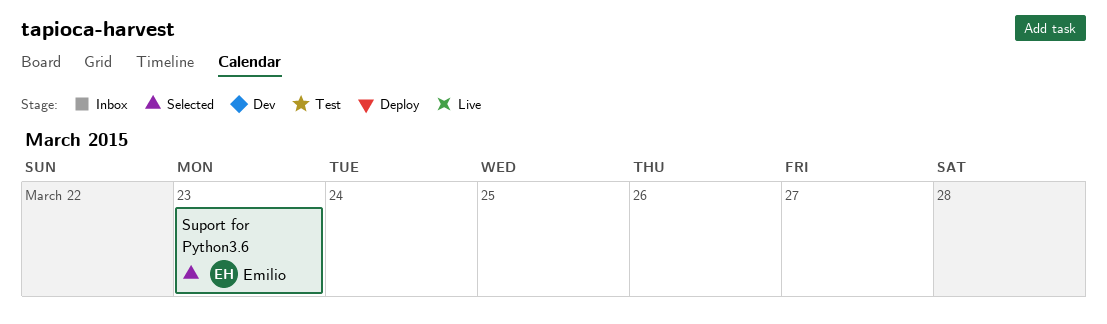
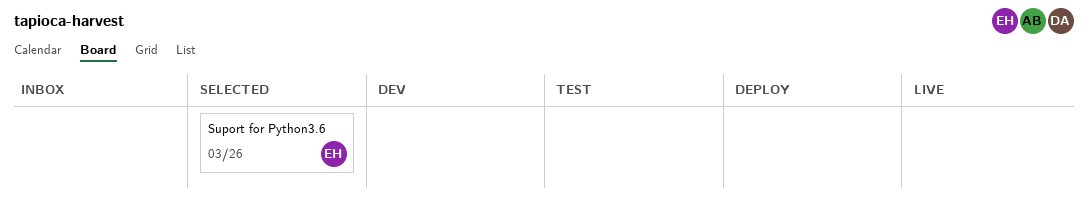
Suport for Python3.6, due: Mar 23 -> Mar 26

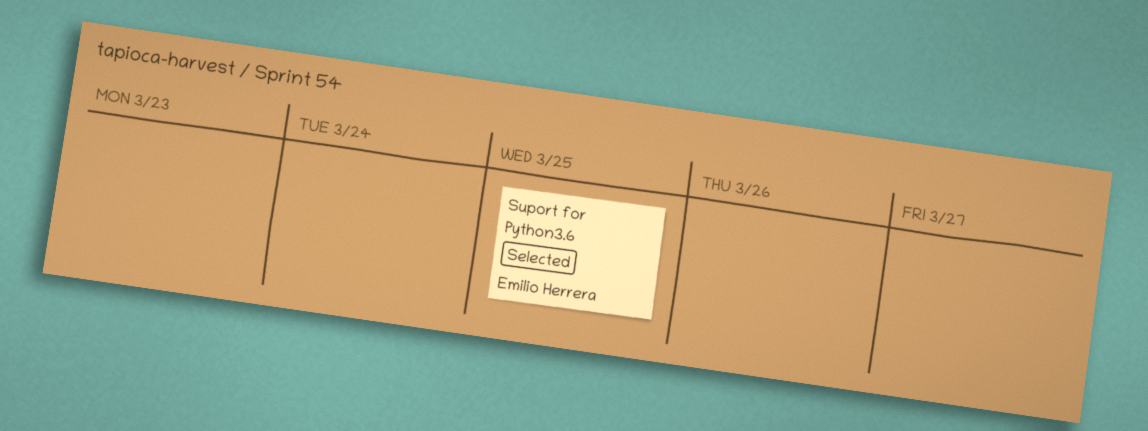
Suport for Python3.6, due: Mar 26 -> Mar 25

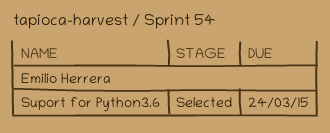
Suport for Python3.6, due: Mar 25 -> Mar 24

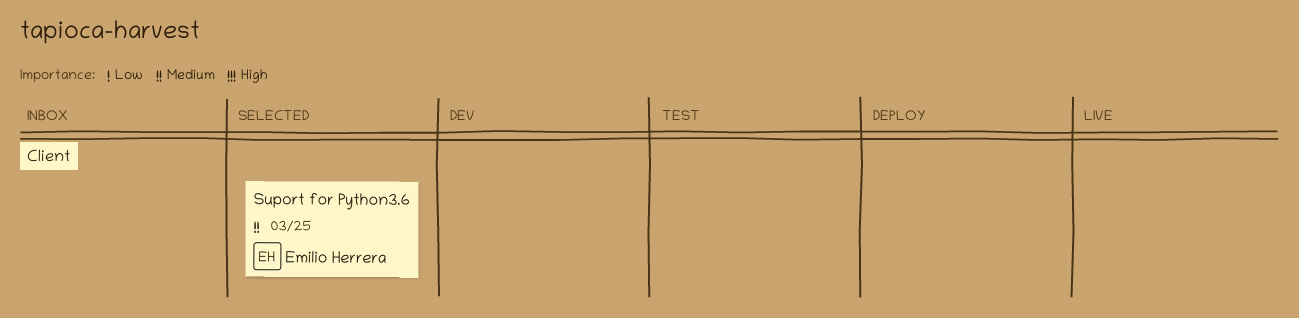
Suport for Python3.6, due: Mar 24 -> Mar 25

